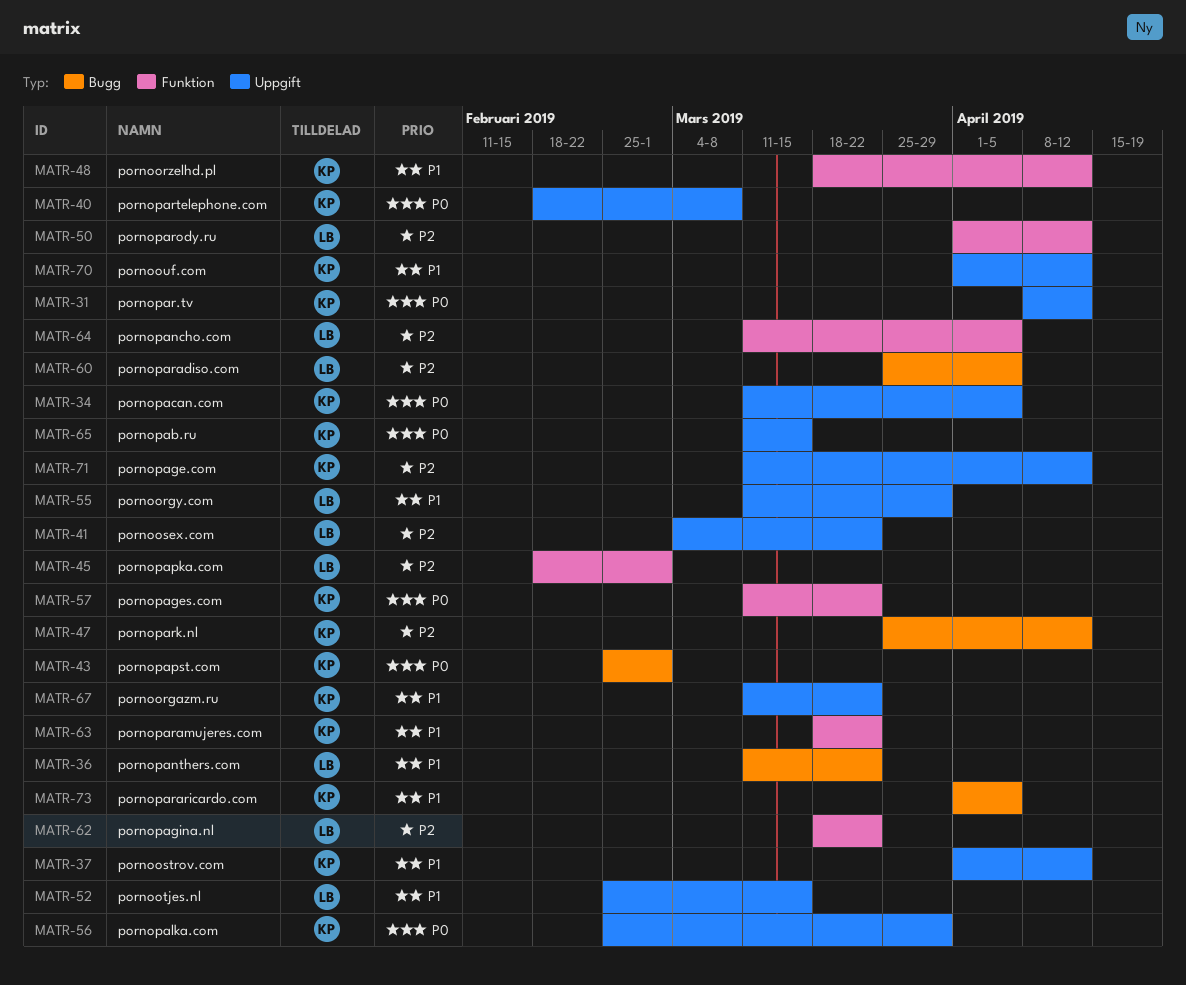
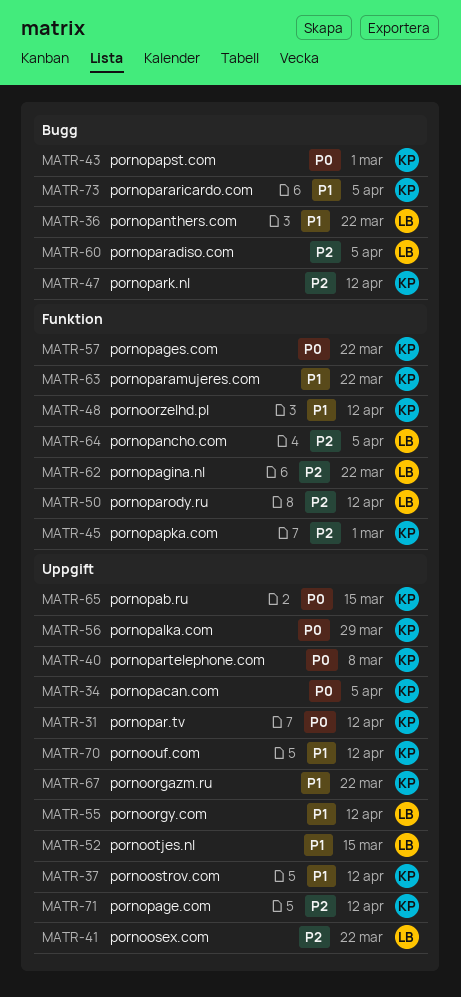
MATR-45, owner: LB -> KP
MATR-55, due: Mar 29 -> Apr 12

